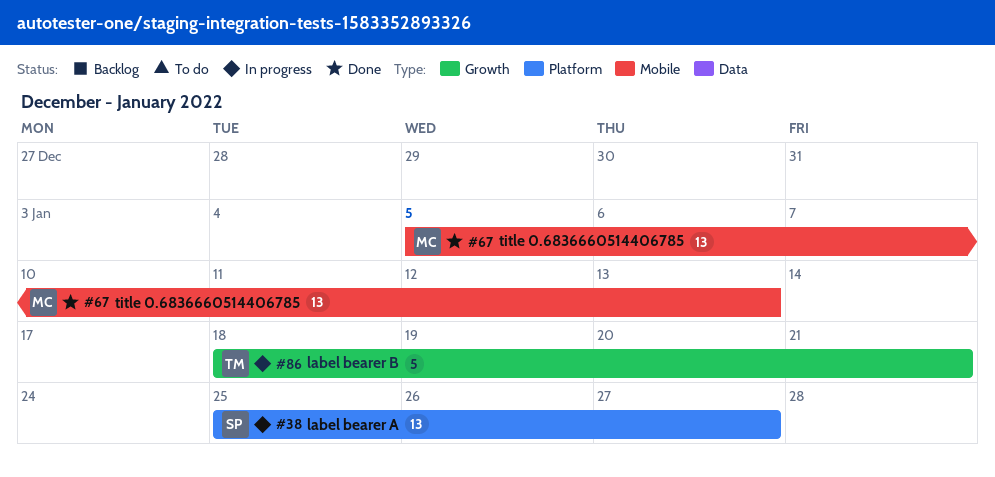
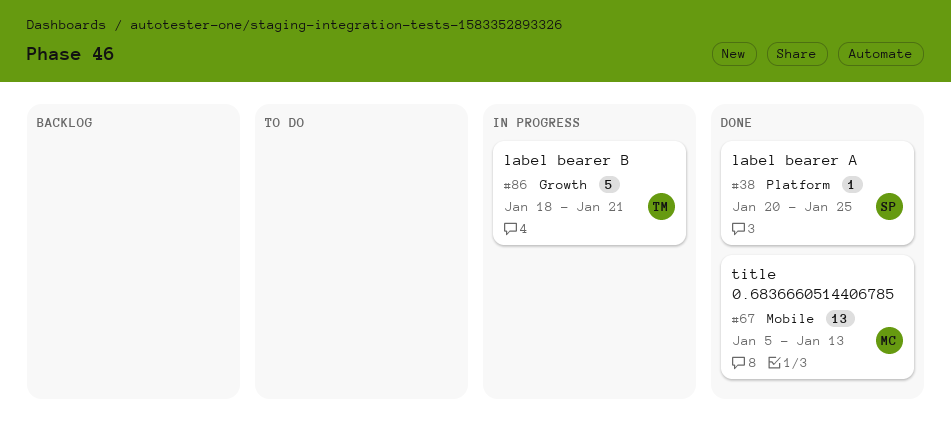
#38, status: In progress -> Done
#38, estimate: 13 -> 1
#38, start: Jan 25 -> Jan 20
#38, due: Jan 27 -> Jan 25

